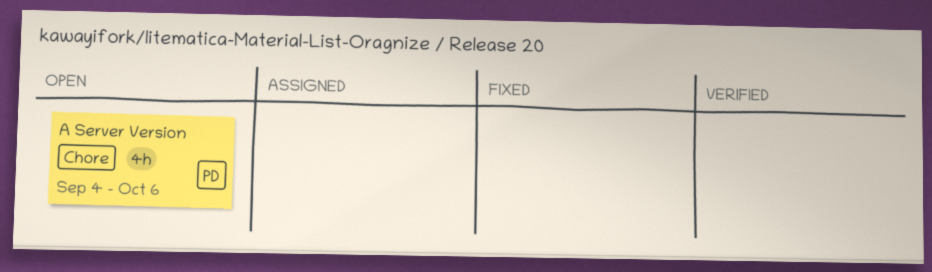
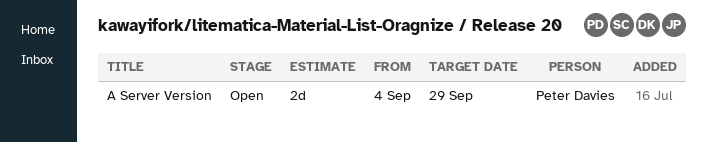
A Server Version, estimate: 4h -> 2d
A Server Version, due: Oct 6 -> Sep 29

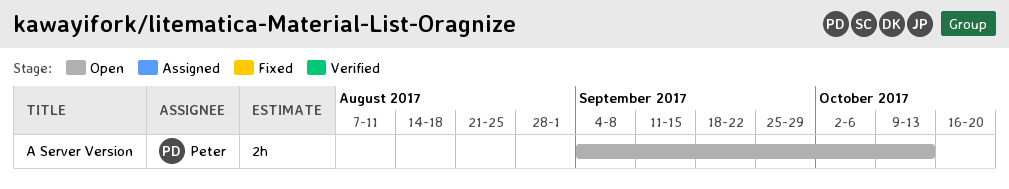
A Server Version, estimate: 2d -> 2h
A Server Version, due: Sep 29 -> Oct 13

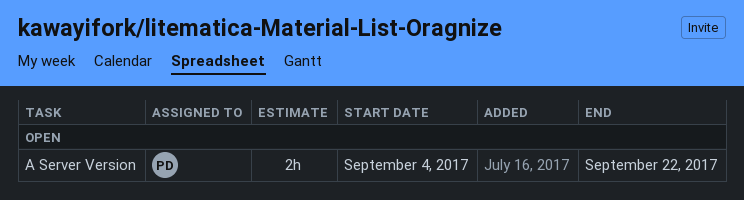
A Server Version, due: Oct 13 -> Sep 22

